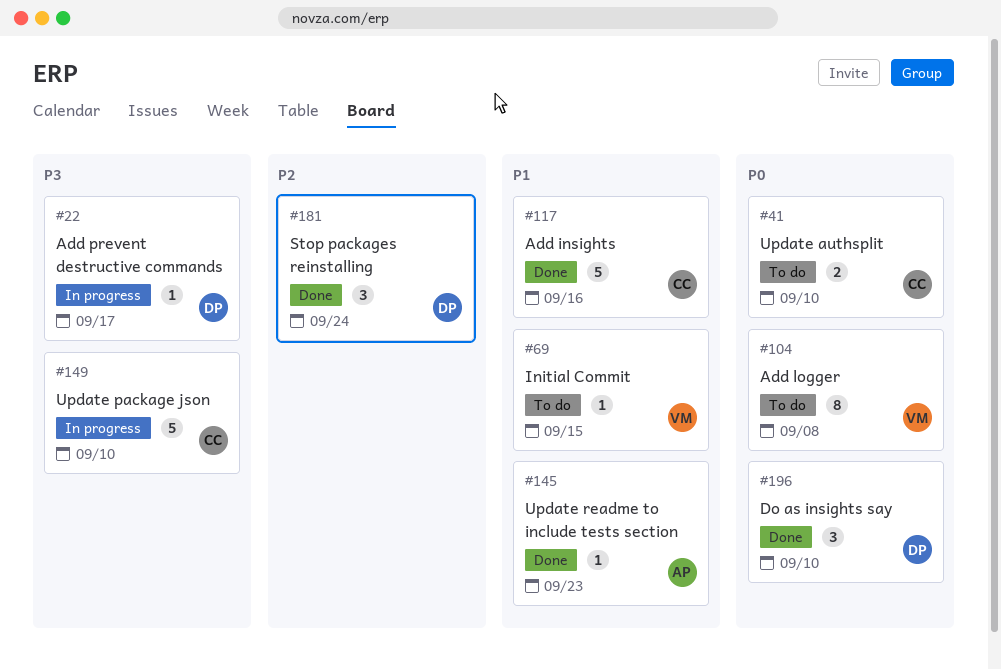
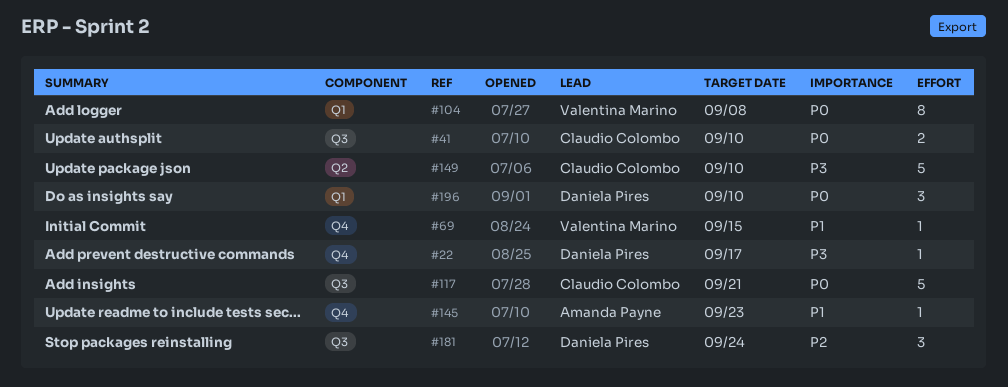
#117, priority: P1 -> P0
#117, due: Sep 16 -> Sep 21

